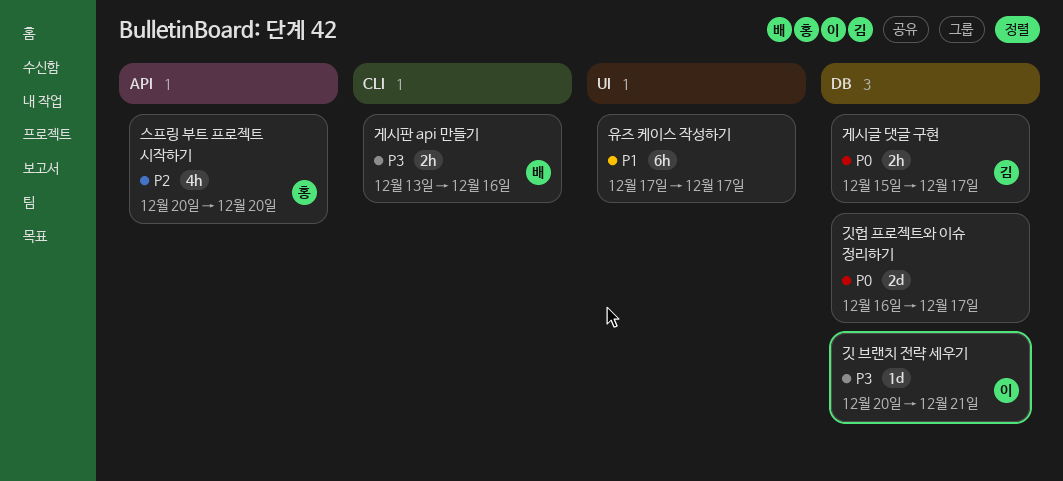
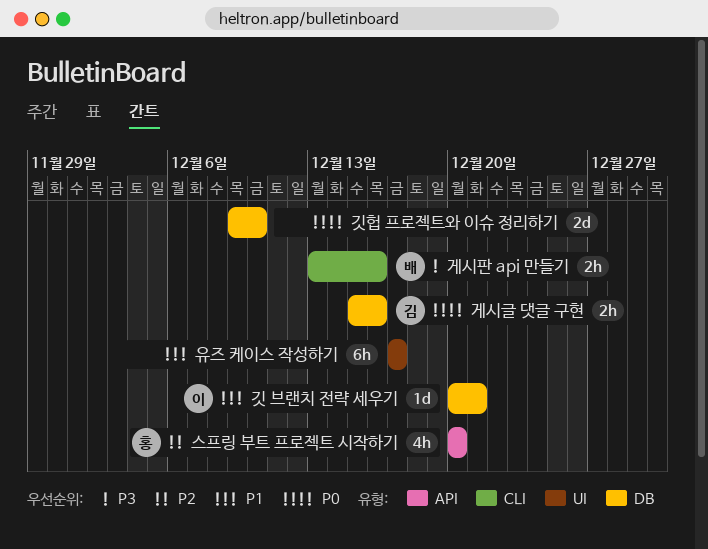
게시글 댓글 구현, due: Dec 17 -> Dec 16
깃 브랜치 전략 세우기, priority: P3 -> P1
깃헙 프로젝트와 이슈 정리하기, start: Dec 16 -> Dec 9
깃헙 프로젝트와 이슈 정리하기, due: Dec 17 -> Dec 10

